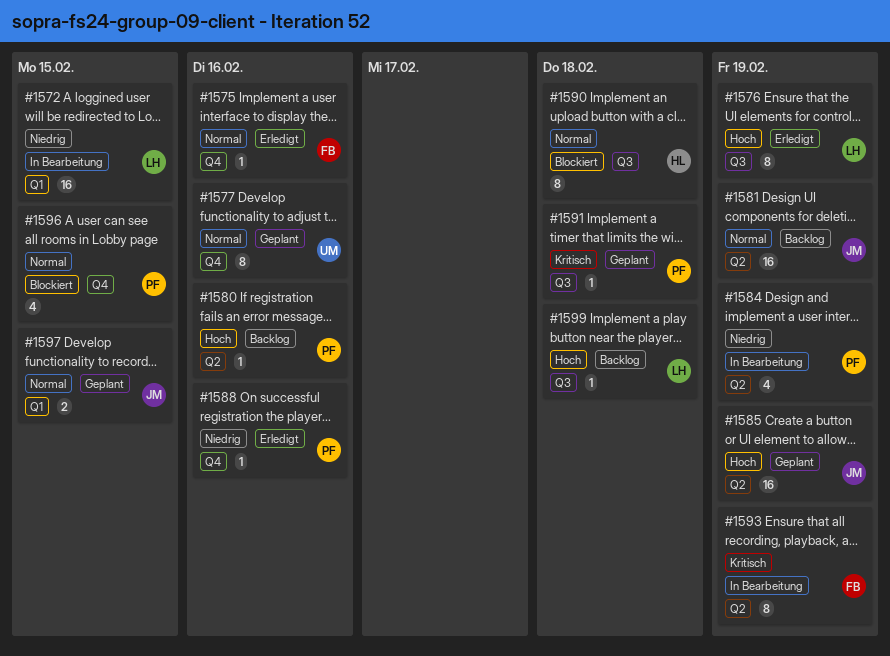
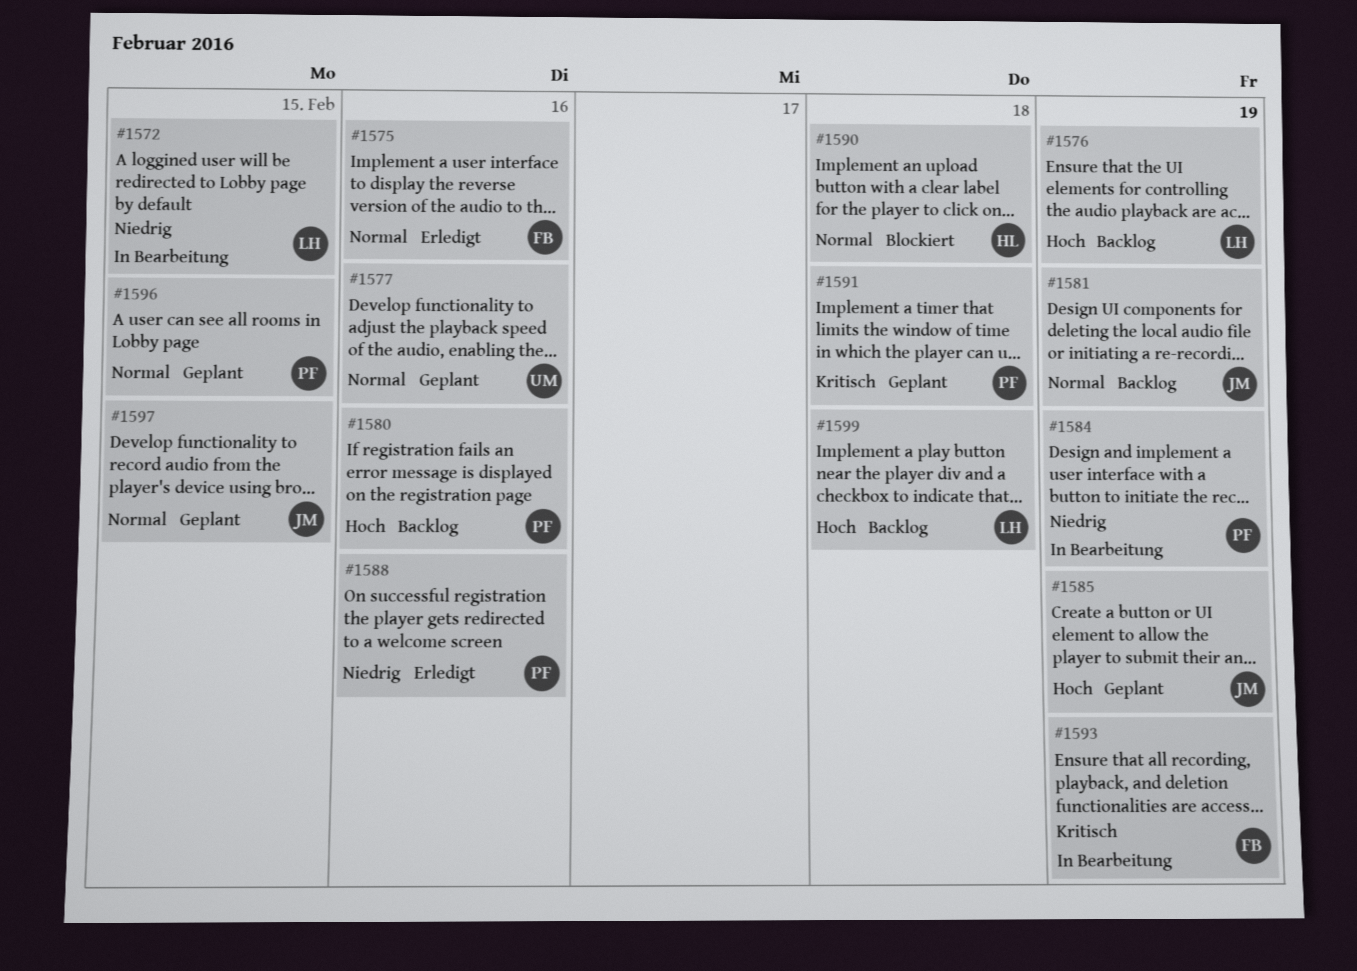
#1576, status: Erledigt -> Backlog
#1596, status: Blockiert -> Geplant

